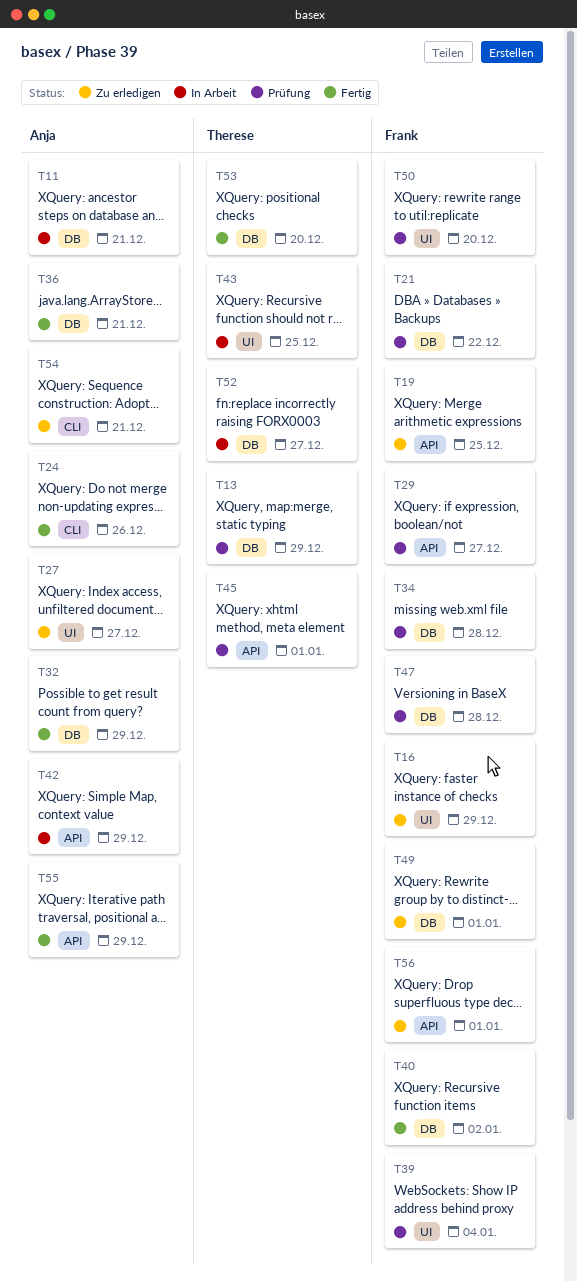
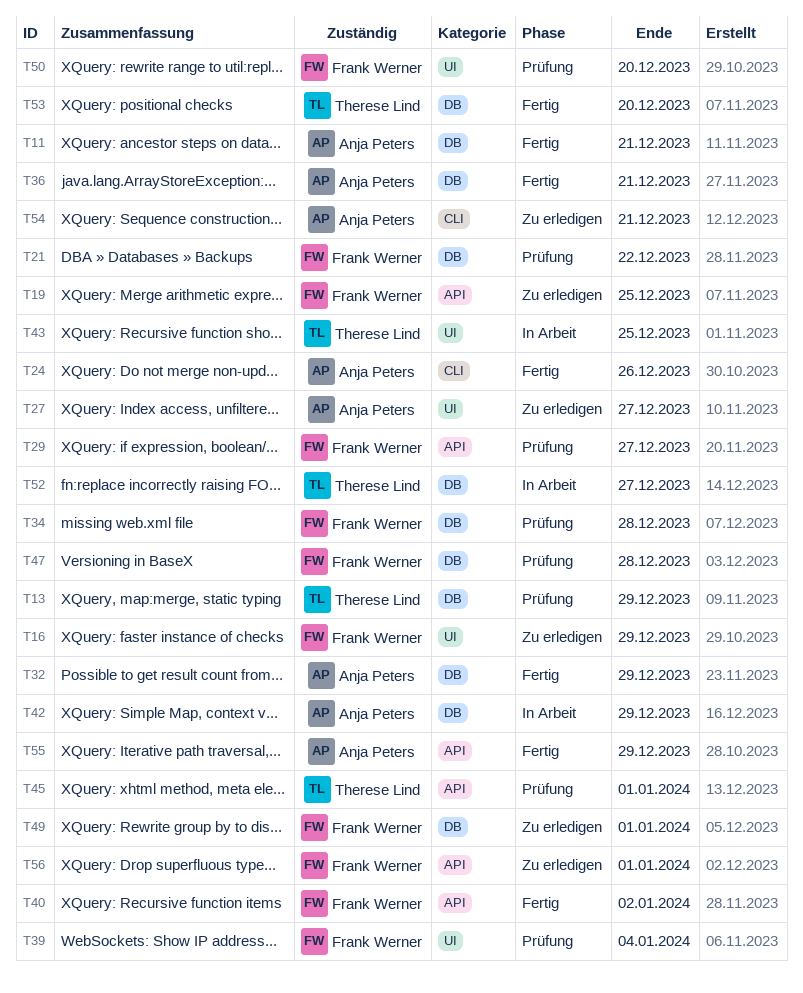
T11, status: In Arbeit -> Fertig
T40, label: DB -> API
T42, label: API -> DB

